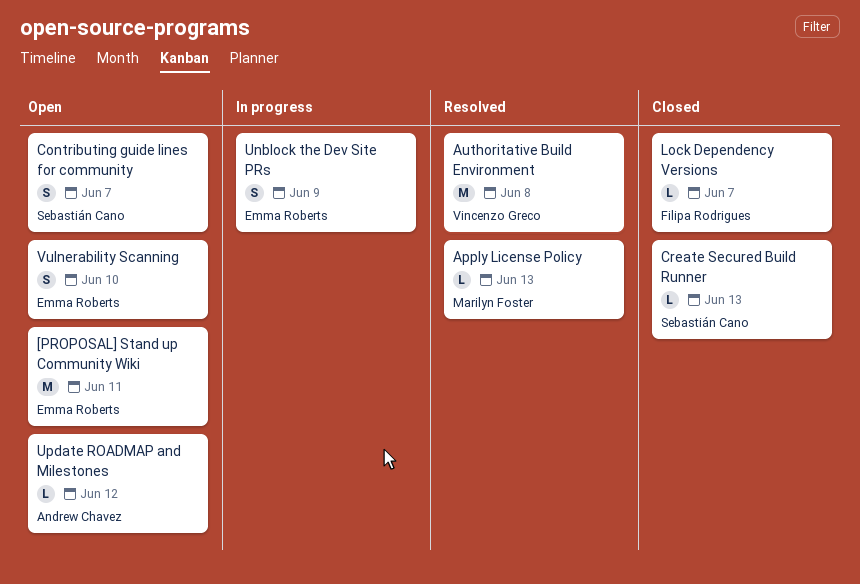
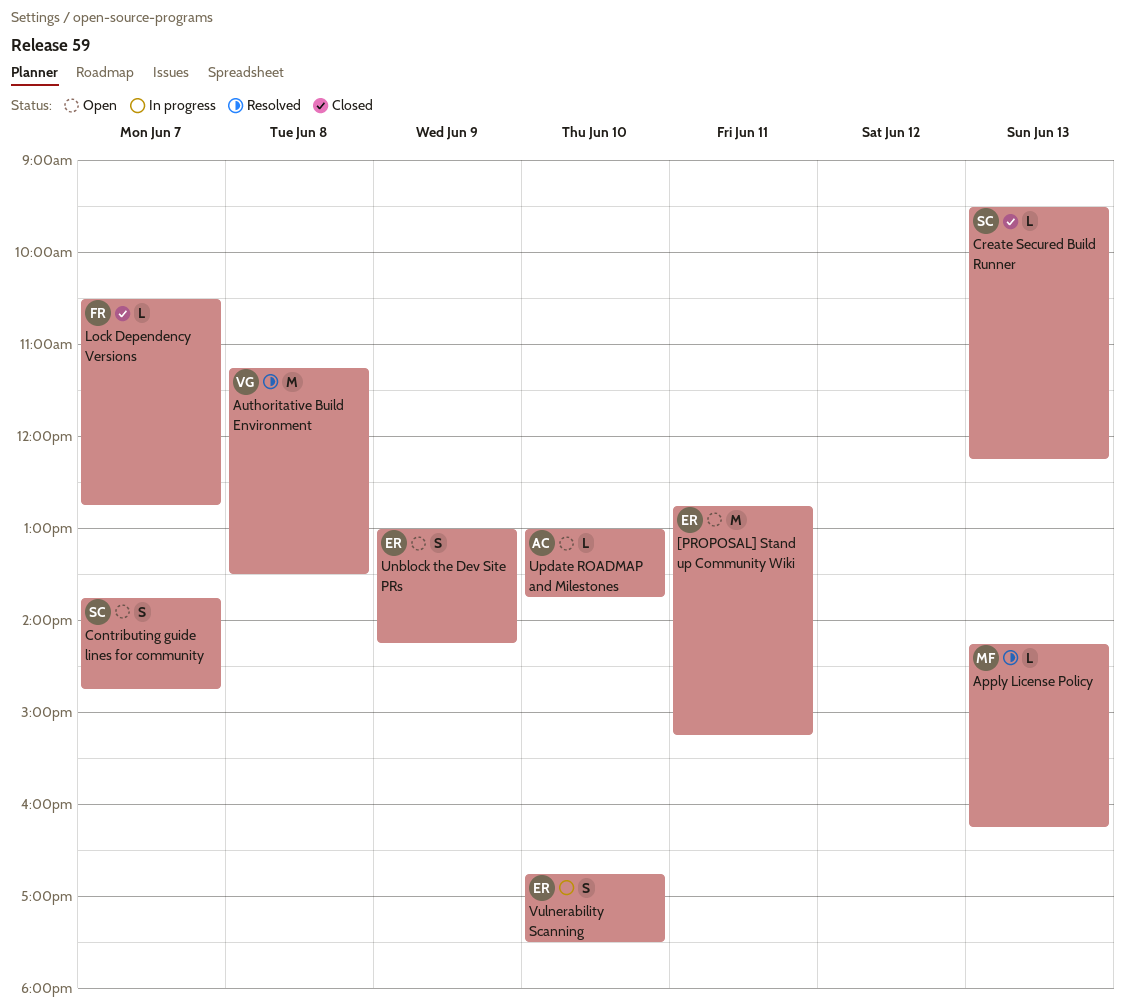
Unblock the Dev Site PRs, status: In progress -> Open
Update ROADMAP and Milestones, day: Jun 12 -> Jun 10
Vulnerability Scanning, status: Open -> In progress

